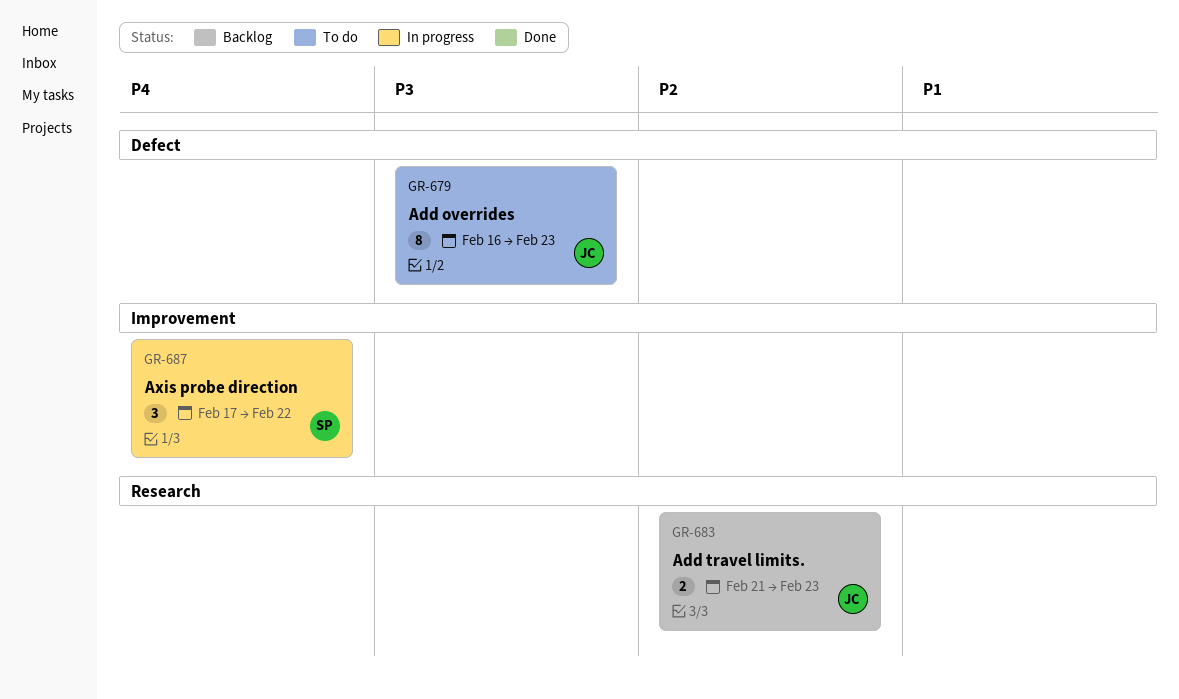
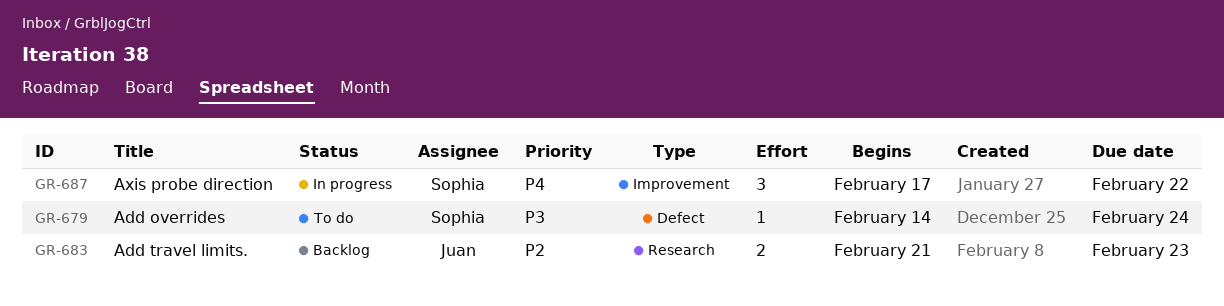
GR-679, owner: Juan -> Sophia
GR-679, estimate: 8 -> 1
GR-679, start: Feb 16 -> Feb 14
GR-679, due: Feb 23 -> Feb 24

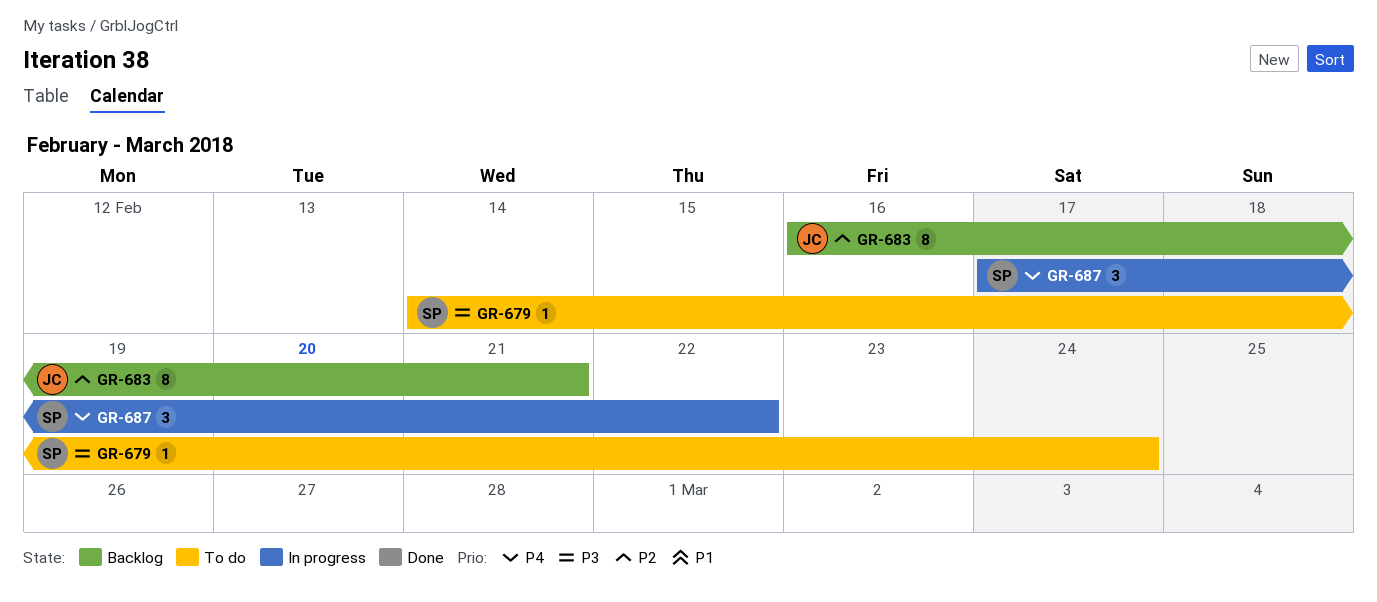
GR-683, estimate: 2 -> 8
GR-683, start: Feb 21 -> Feb 16
GR-683, due: Feb 23 -> Feb 21

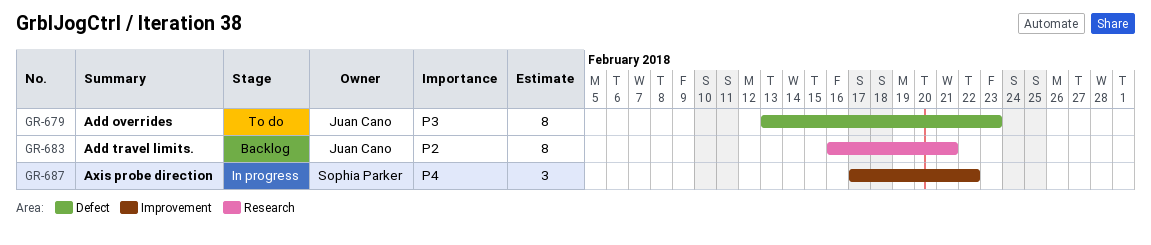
GR-679, owner: Sophia Parker -> Juan Cano
GR-679, estimate: 1 -> 8
GR-679, start: Feb 14 -> Feb 13
GR-679, due: Feb 24 -> Feb 23

